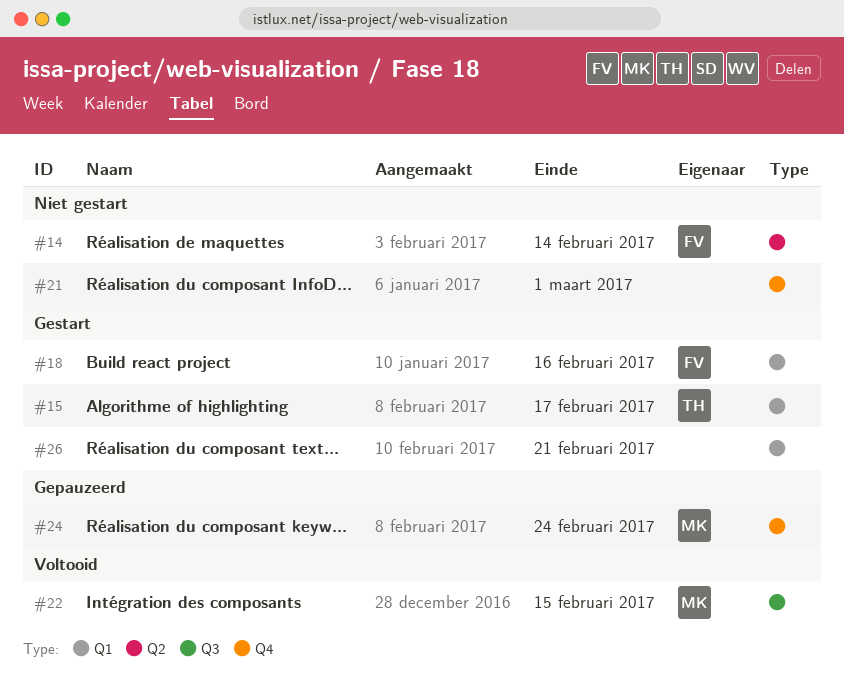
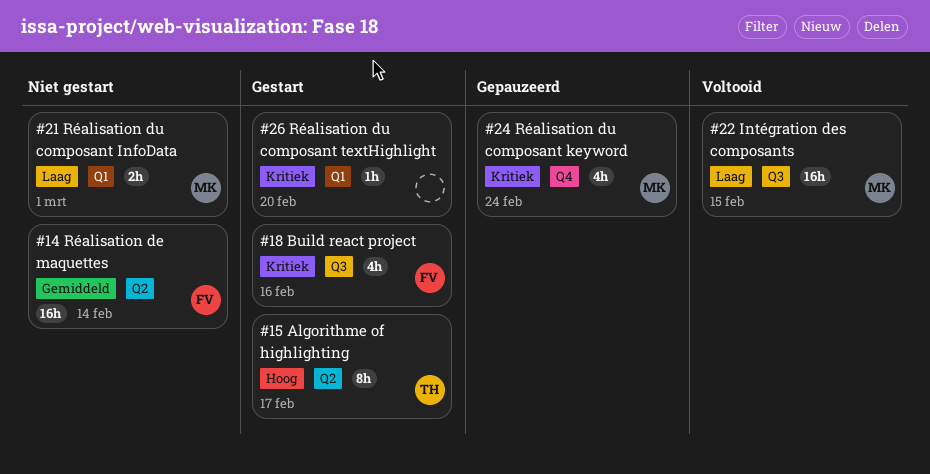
#15, label: Q1 -> Q2
#18, label: Q1 -> Q3
#21, owner: none -> MK
#21, label: Q4 -> Q1
#26, due: Feb 21 -> Feb 20

